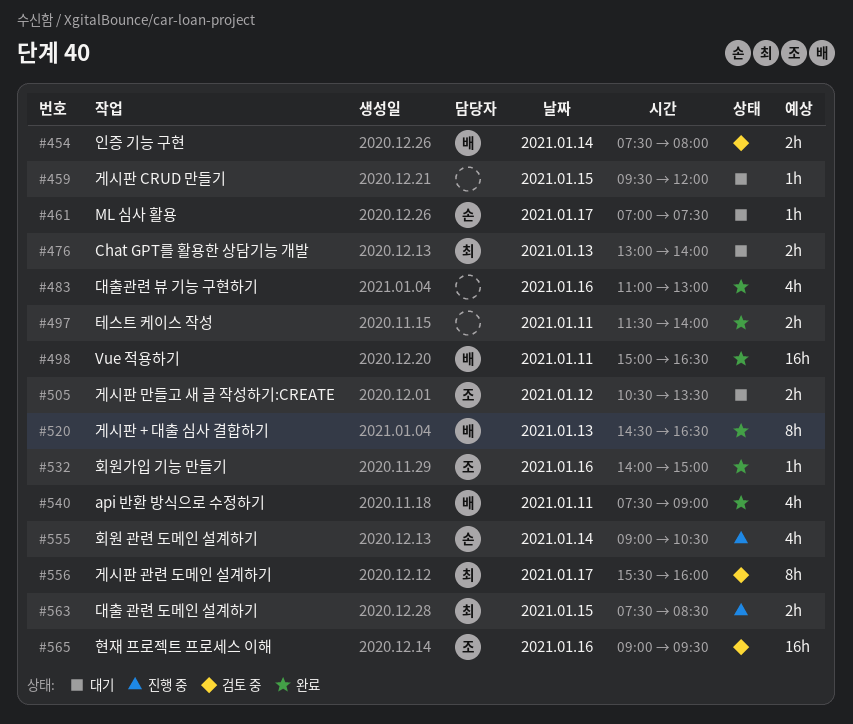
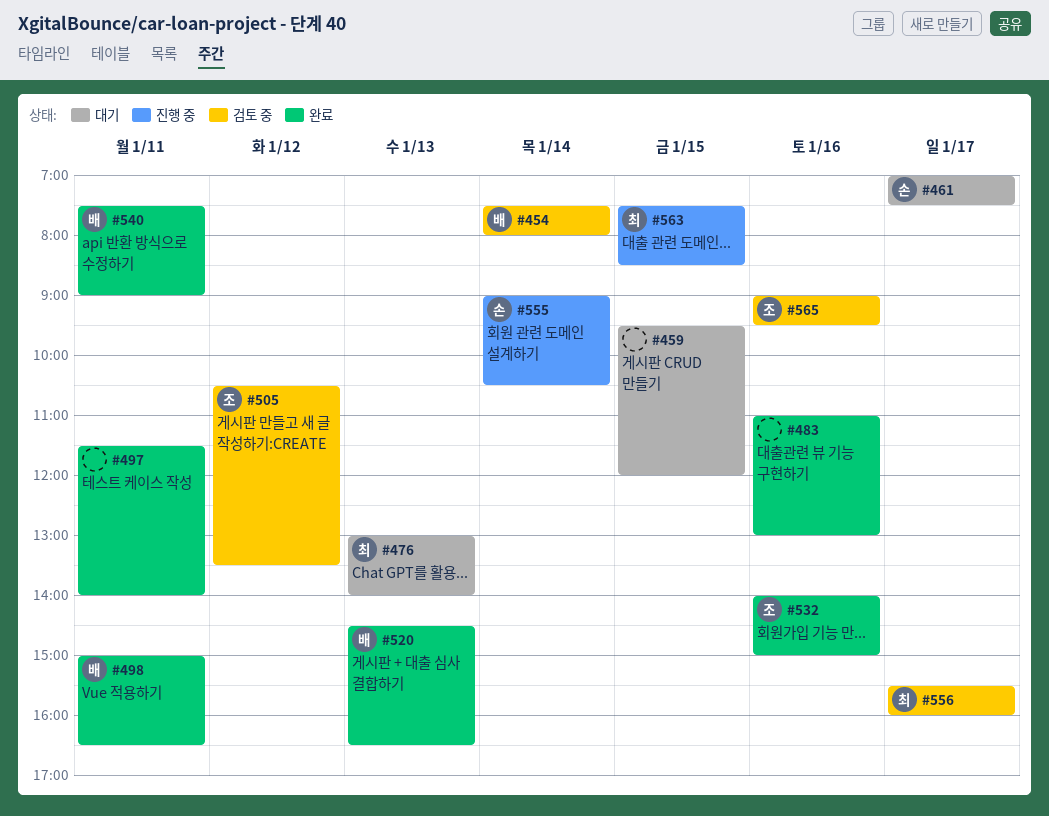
#505, status: 대기 -> 검토 중

